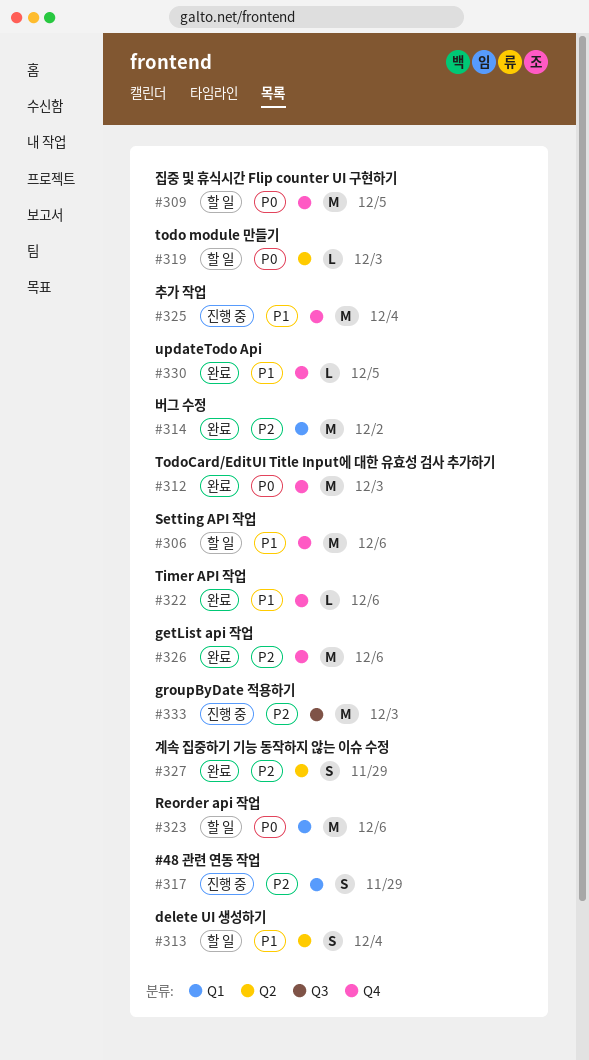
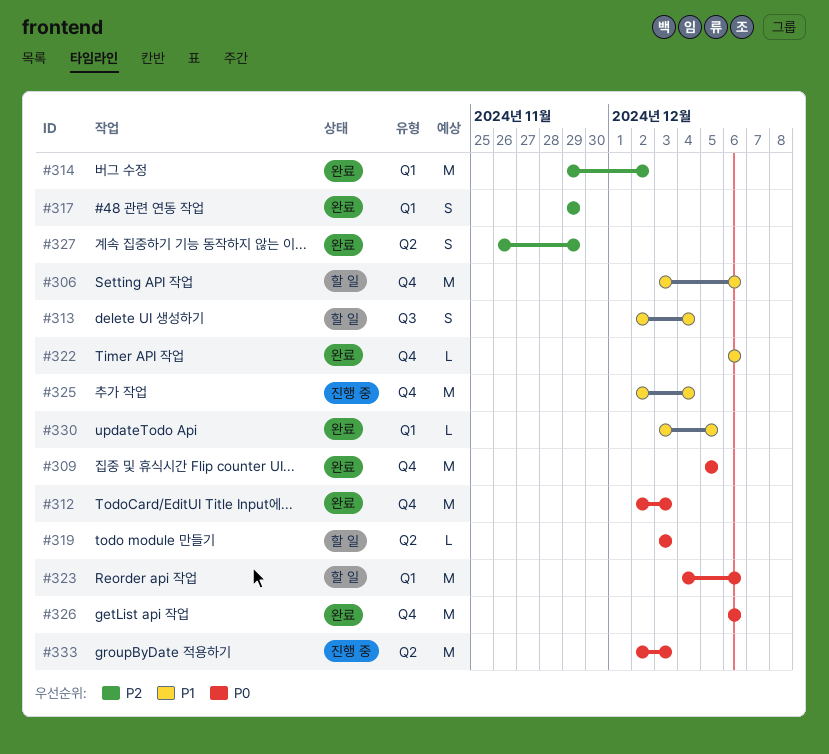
#309, status: 할 일 -> 완료
#313, label: Q2 -> Q3
#317, status: 진행 중 -> 완료
#326, priority: P2 -> P0
#330, label: Q4 -> Q1
#333, priority: P2 -> P0
#333, label: Q3 -> Q2

